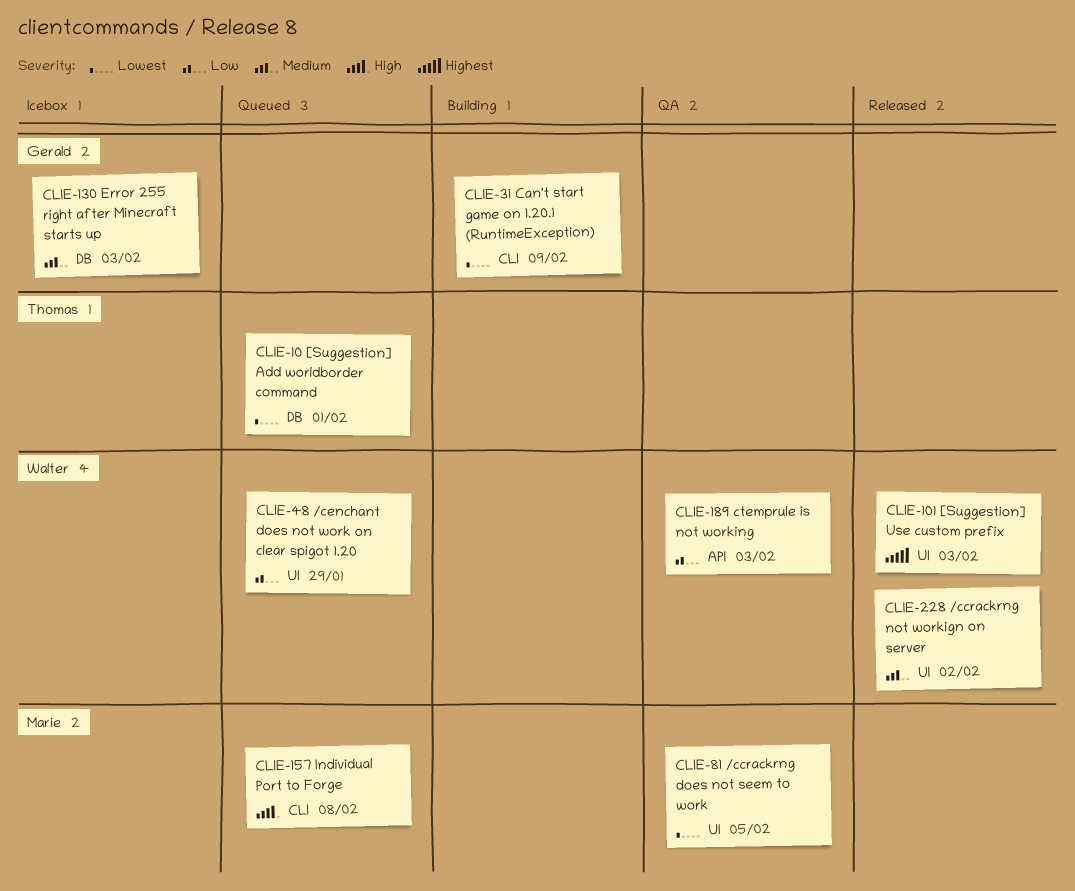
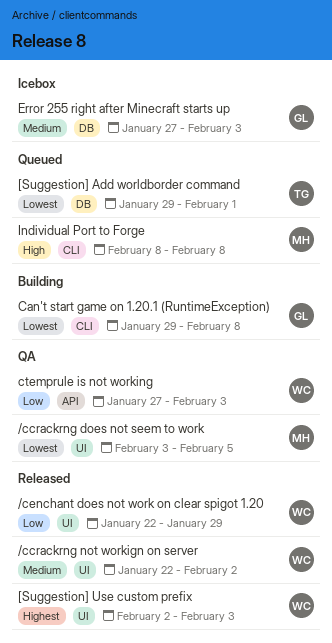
/cenchant does not work on clear spigot 1.20, status: Queued -> Released
Can't start game on 1.20.1 (RuntimeException), due: Feb 9 -> Feb 8

